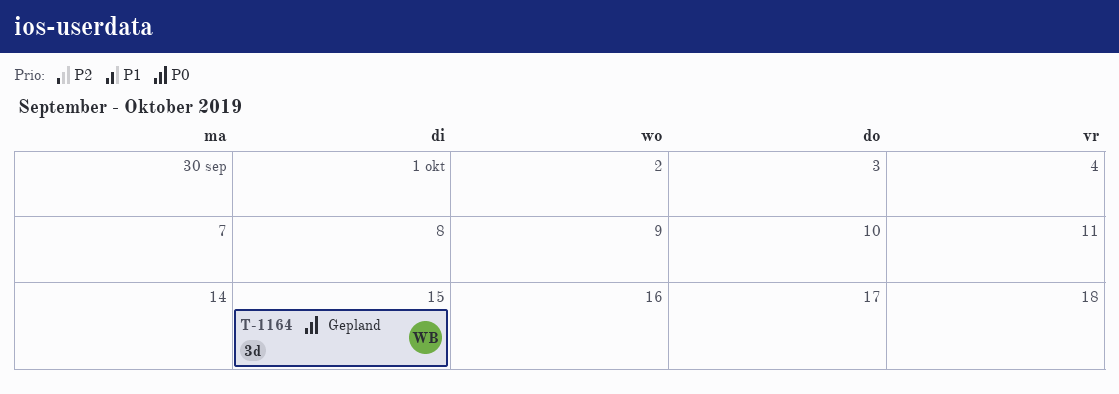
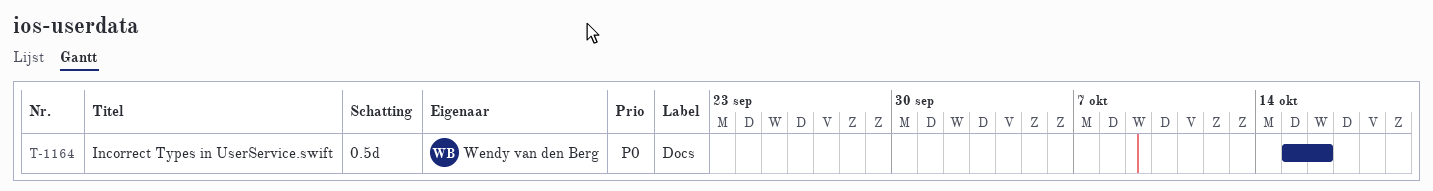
T-1164, estimate: 3d -> 0.5d
T-1164, due: Oct 15 -> Oct 16

